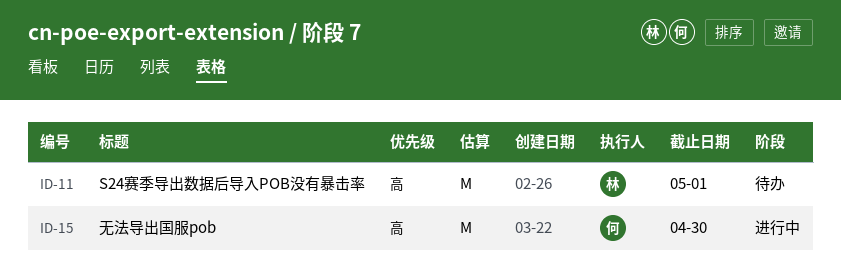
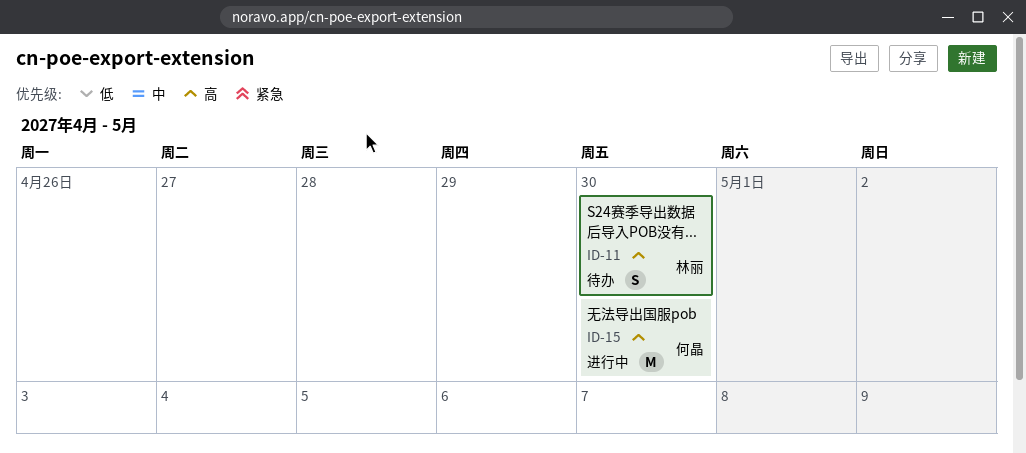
ID-11, estimate: M -> S
ID-11, due: May 1 -> Apr 30

